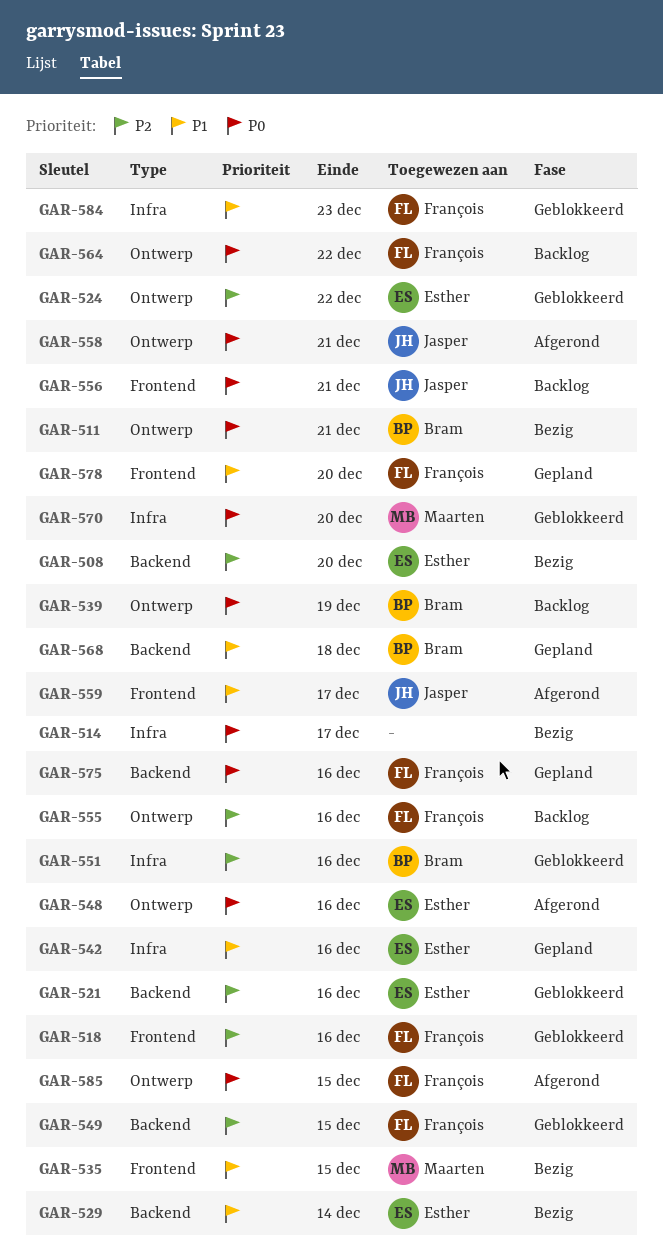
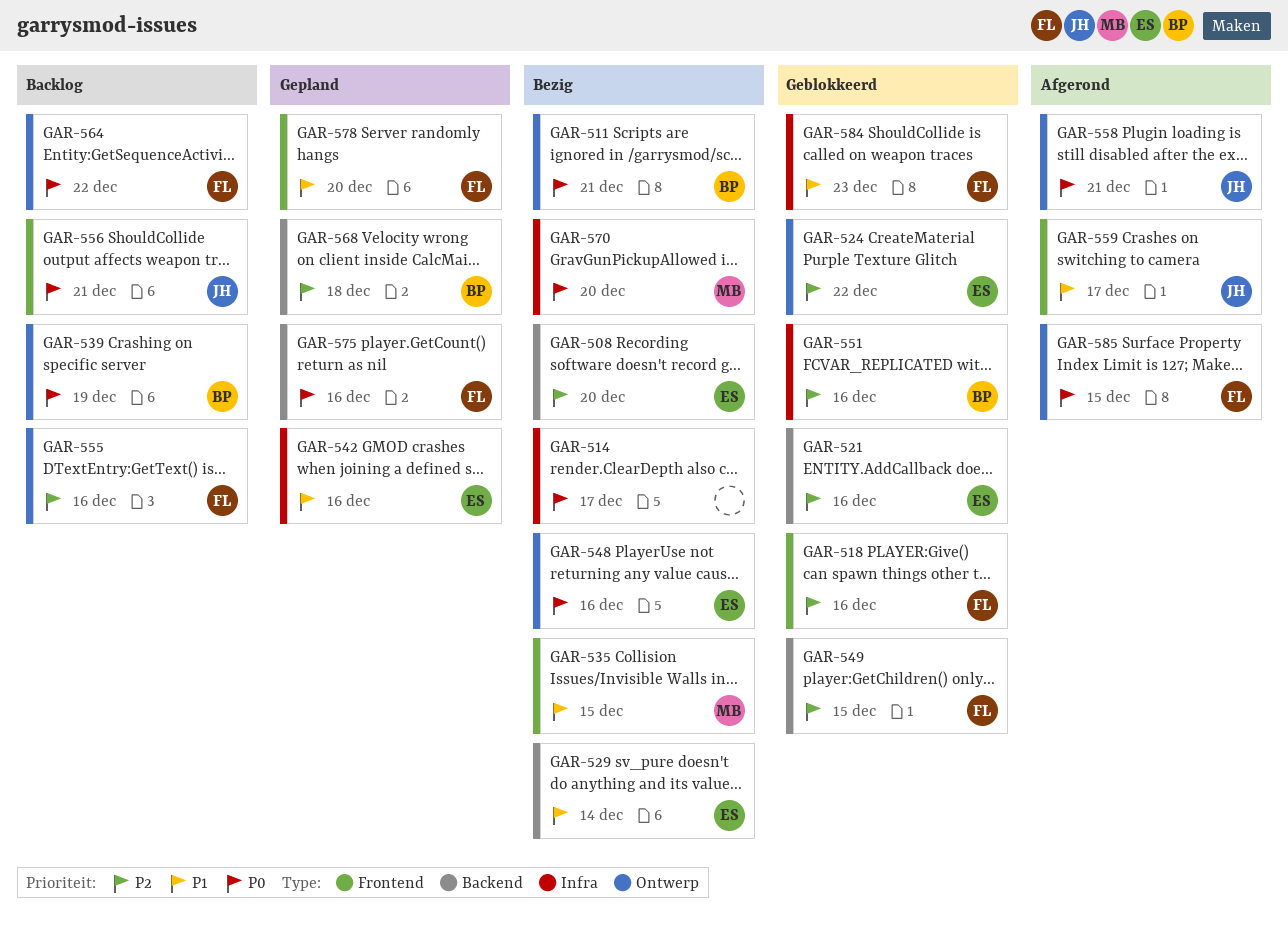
GAR-548, status: Afgerond -> Bezig
GAR-568, priority: P1 -> P2
GAR-570, status: Geblokkeerd -> Bezig

